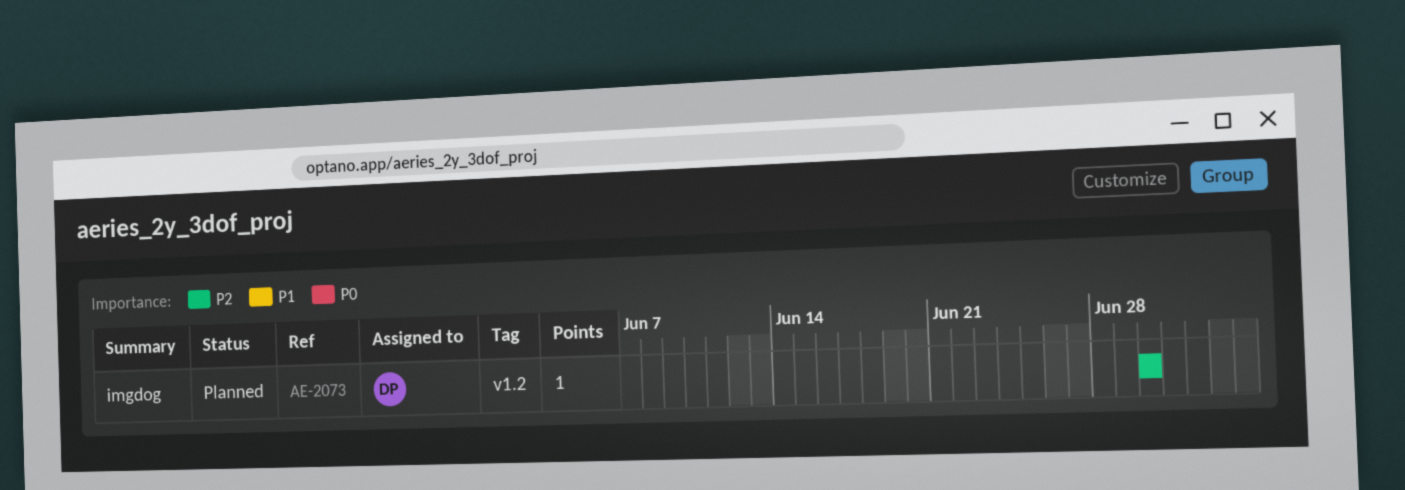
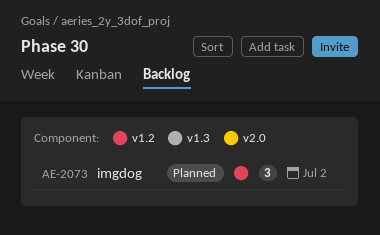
AE-2073, estimate: 1 -> 3
AE-2073, due: Jun 30 -> Jul 2

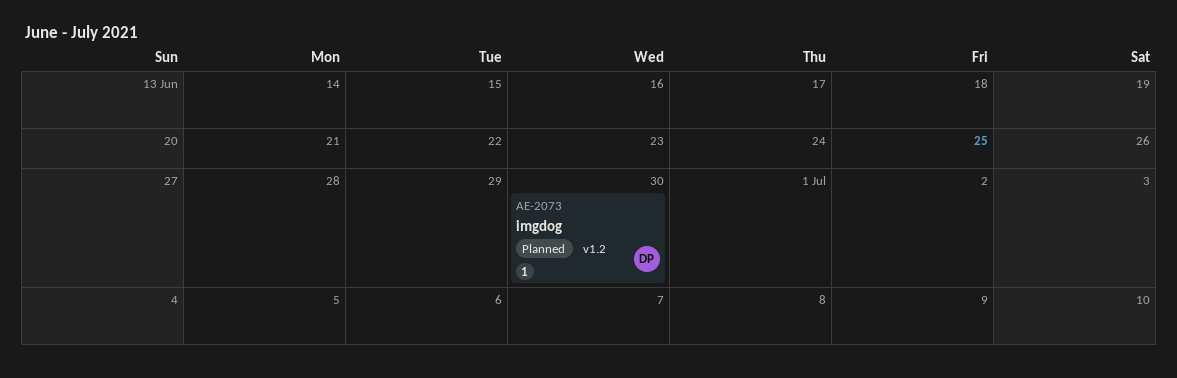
AE-2073, estimate: 3 -> 1
AE-2073, due: Jul 2 -> Jun 30

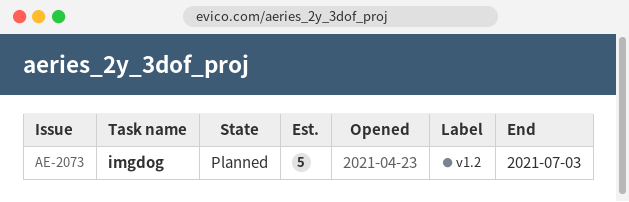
AE-2073, estimate: 1 -> 5
AE-2073, due: Jun 30 -> Jul 3

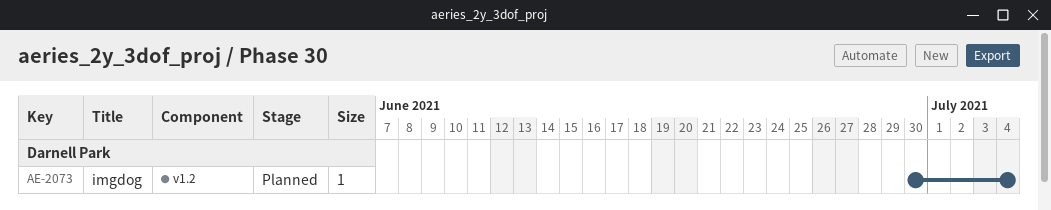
AE-2073, estimate: 5 -> 1
AE-2073, due: Jul 3 -> Jul 4

